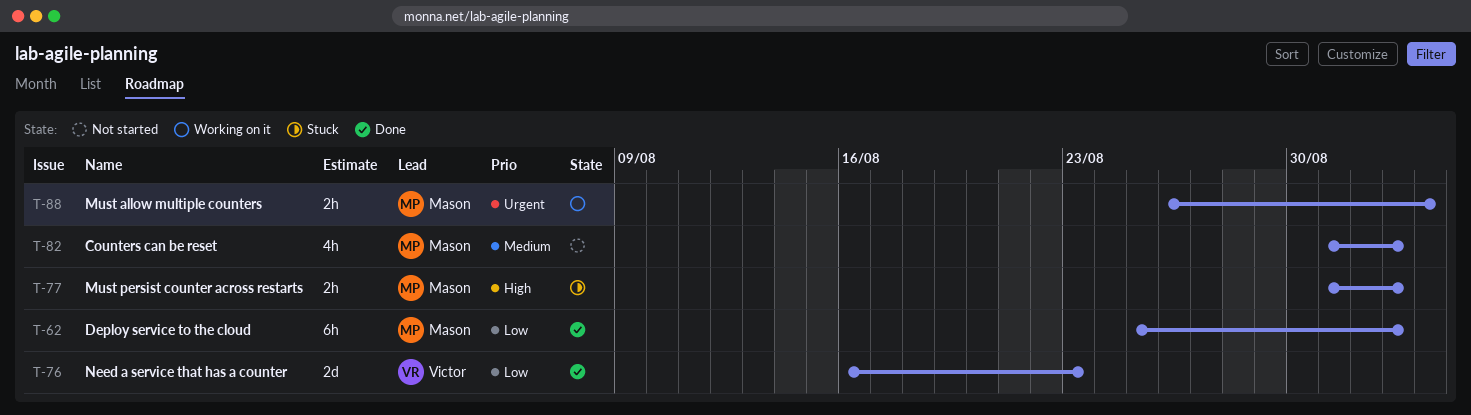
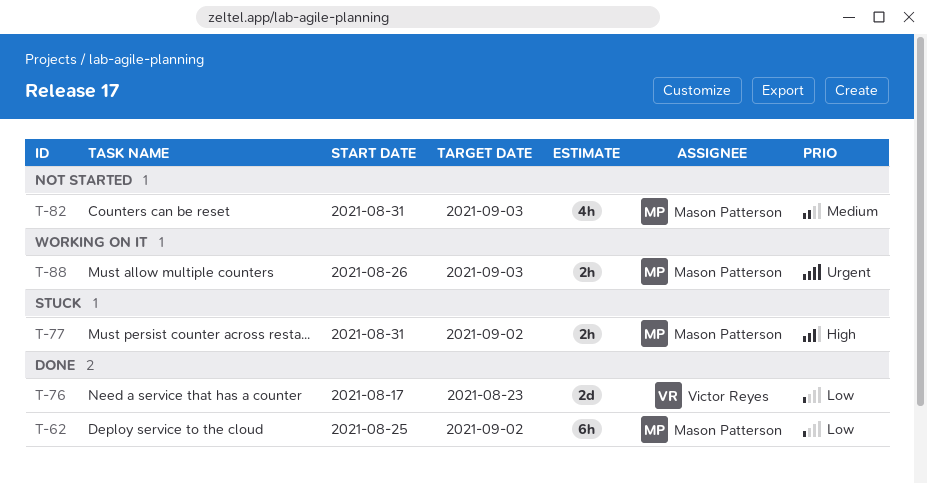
T-76, start: Aug 16 -> Aug 17
T-82, due: Sep 2 -> Sep 3

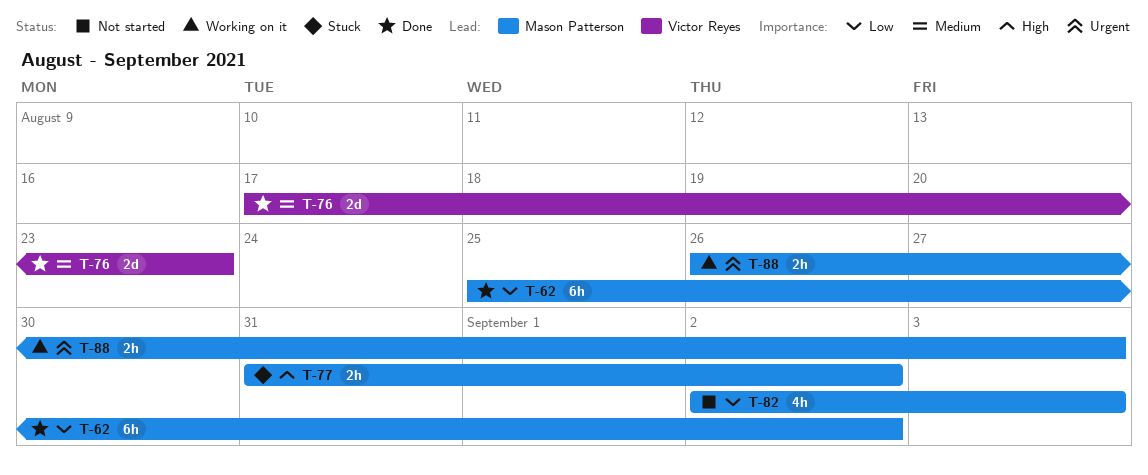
T-76, priority: Low -> Medium
T-82, priority: Medium -> Low
T-82, start: Aug 31 -> Sep 2

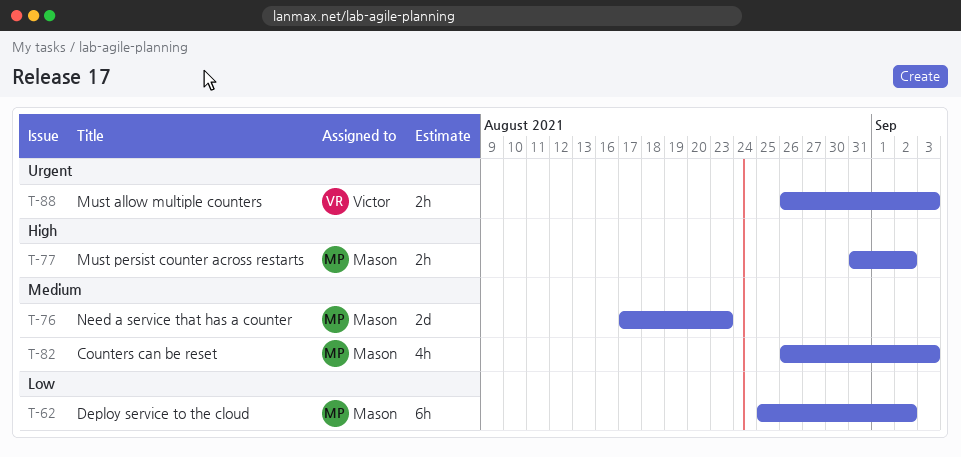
T-76, owner: Victor Reyes -> Mason Patterson
T-82, priority: Low -> Medium
T-82, start: Sep 2 -> Aug 26
T-88, owner: Mason Patterson -> Victor Reyes

